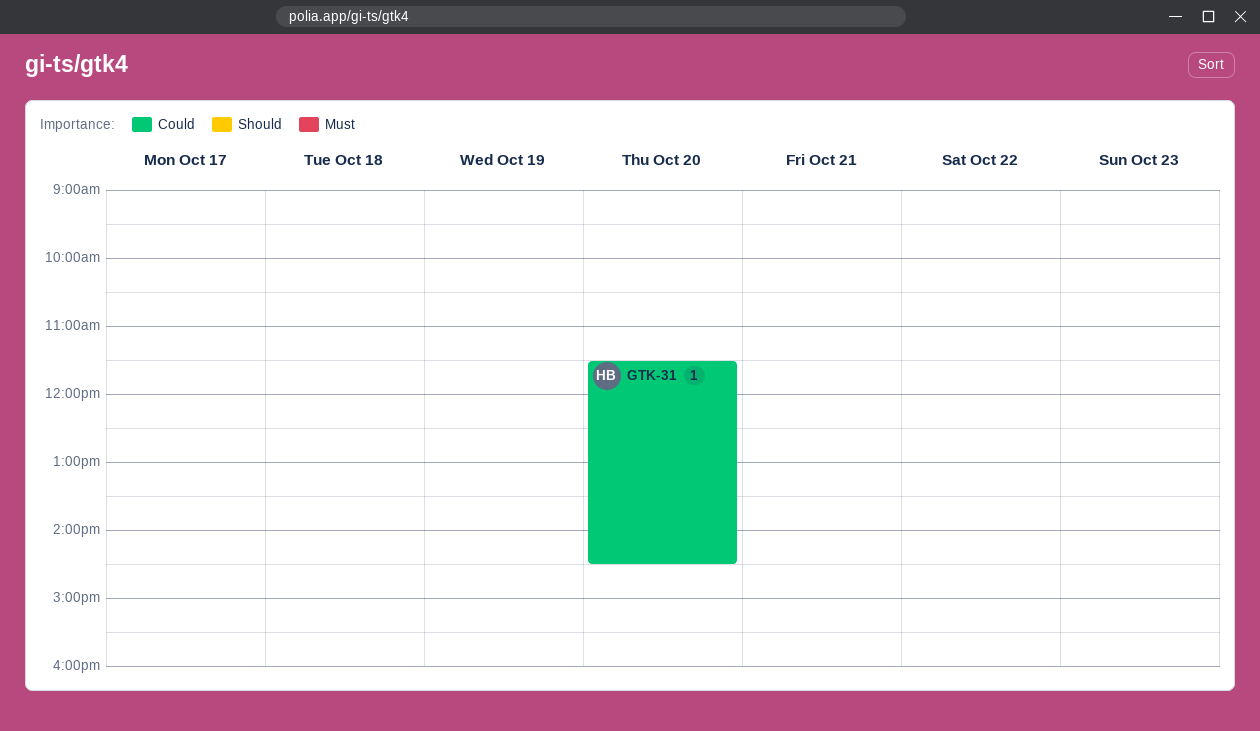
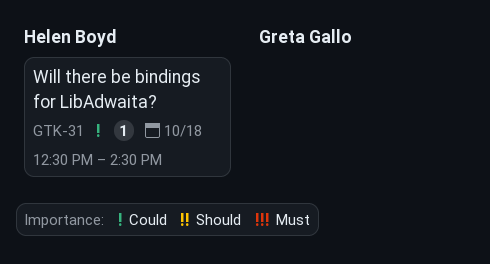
GTK-31, day: Oct 20 -> Oct 18
GTK-31, begins: 11:30 -> 12:30

